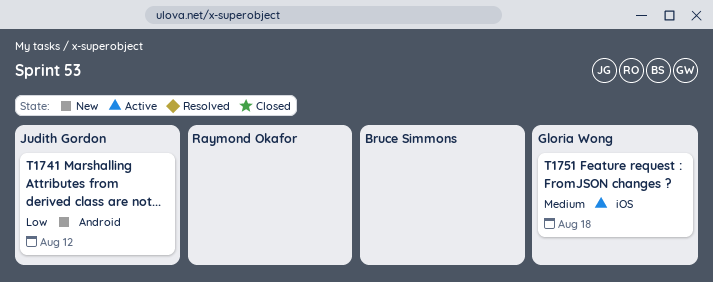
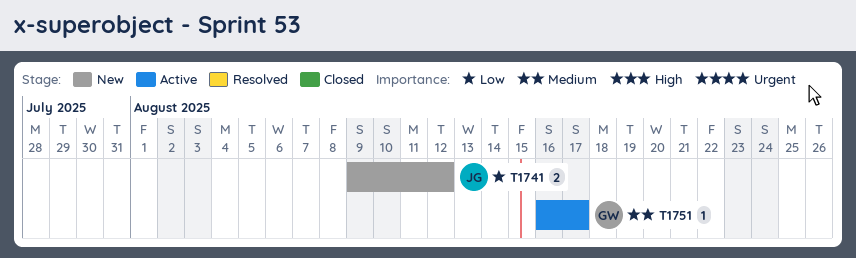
T1751, due: Aug 18 -> Aug 17

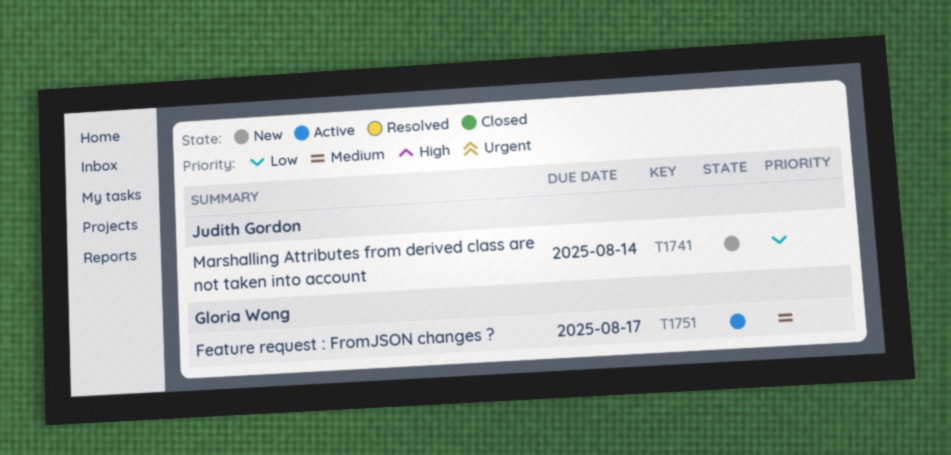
T1741, due: Aug 12 -> Aug 14

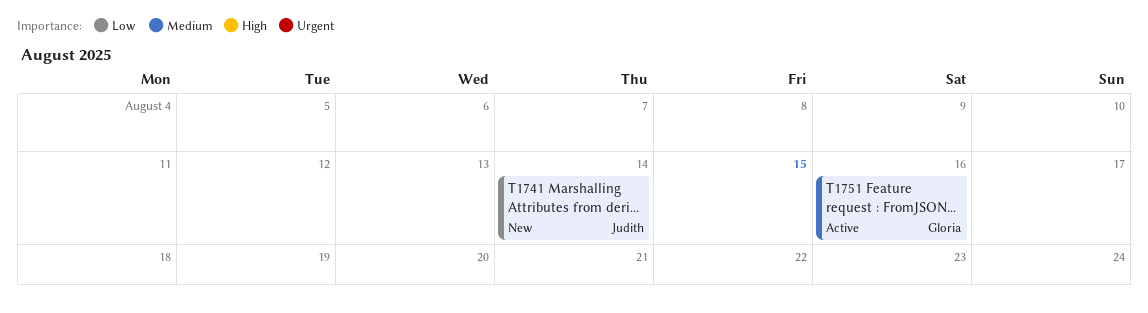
T1751, due: Aug 17 -> Aug 16

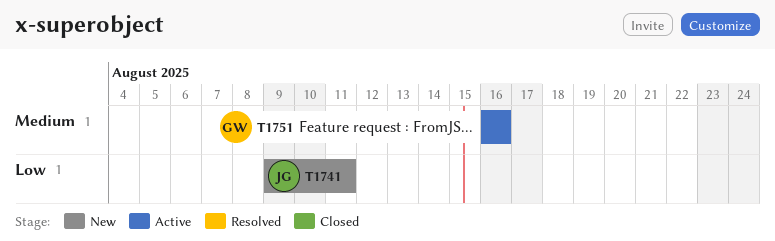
T1741, due: Aug 14 -> Aug 11

